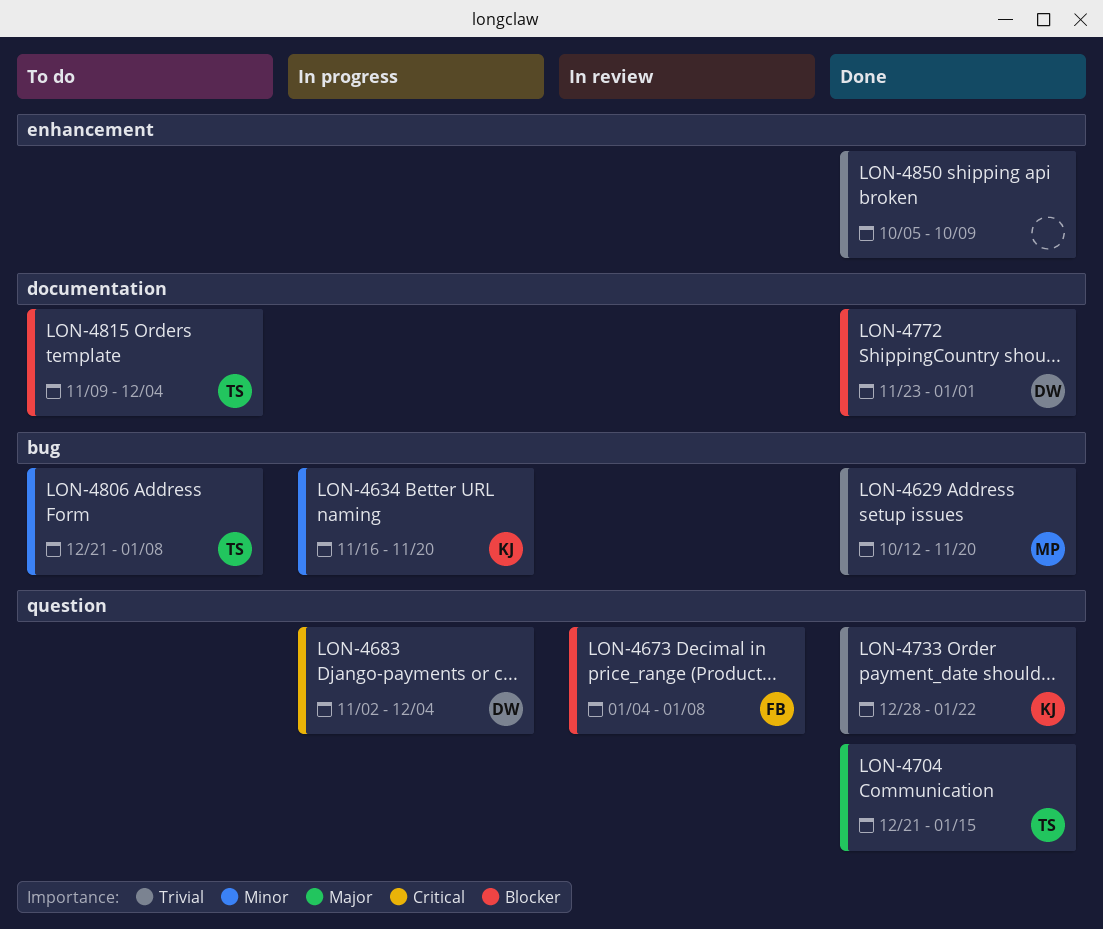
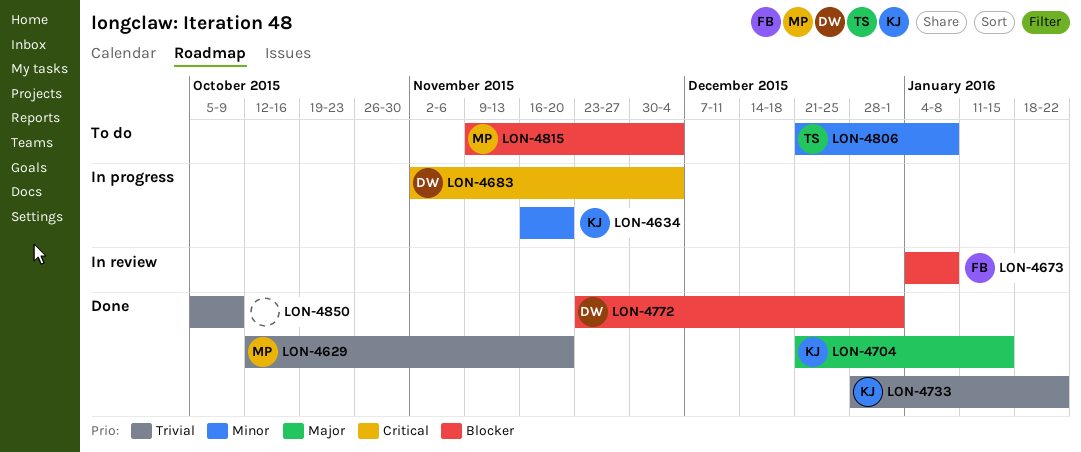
LON-4704, owner: TS -> KJ
LON-4815, owner: TS -> MP

